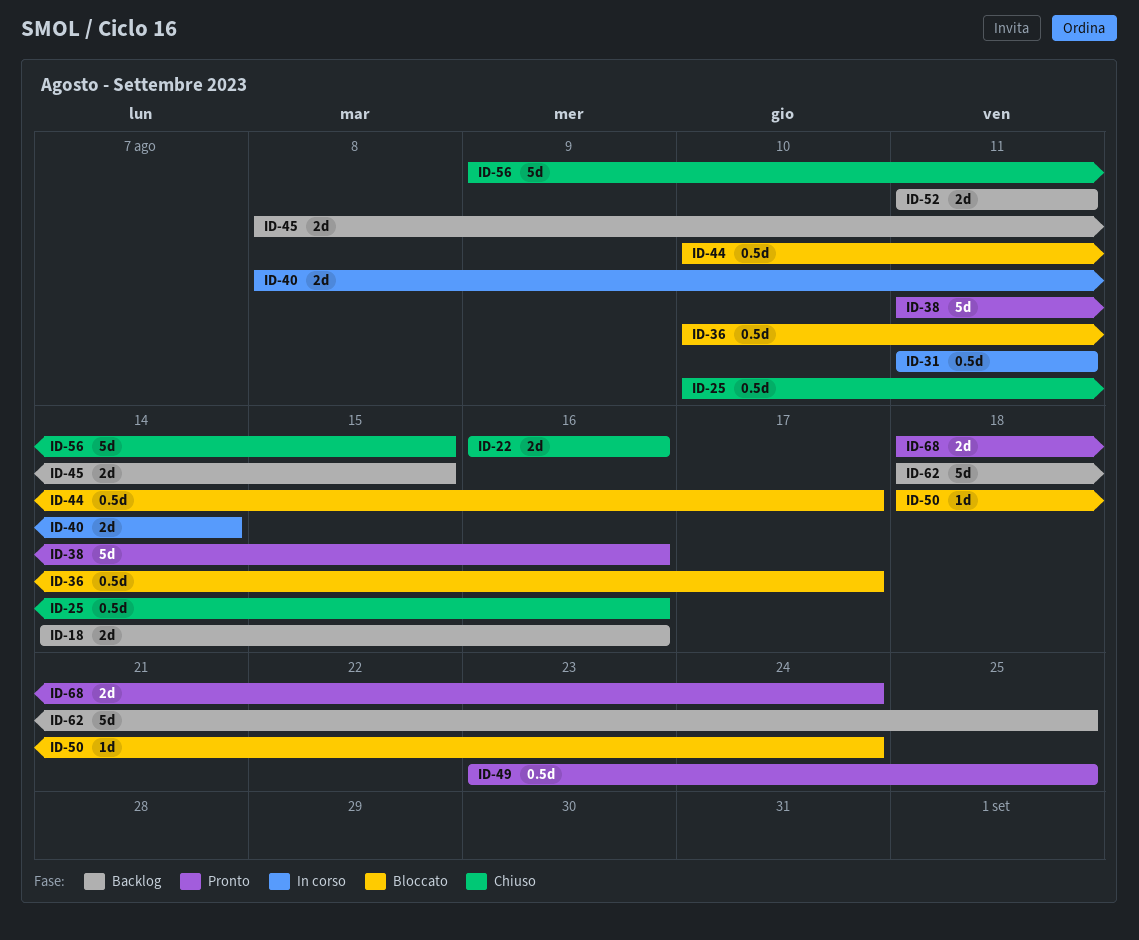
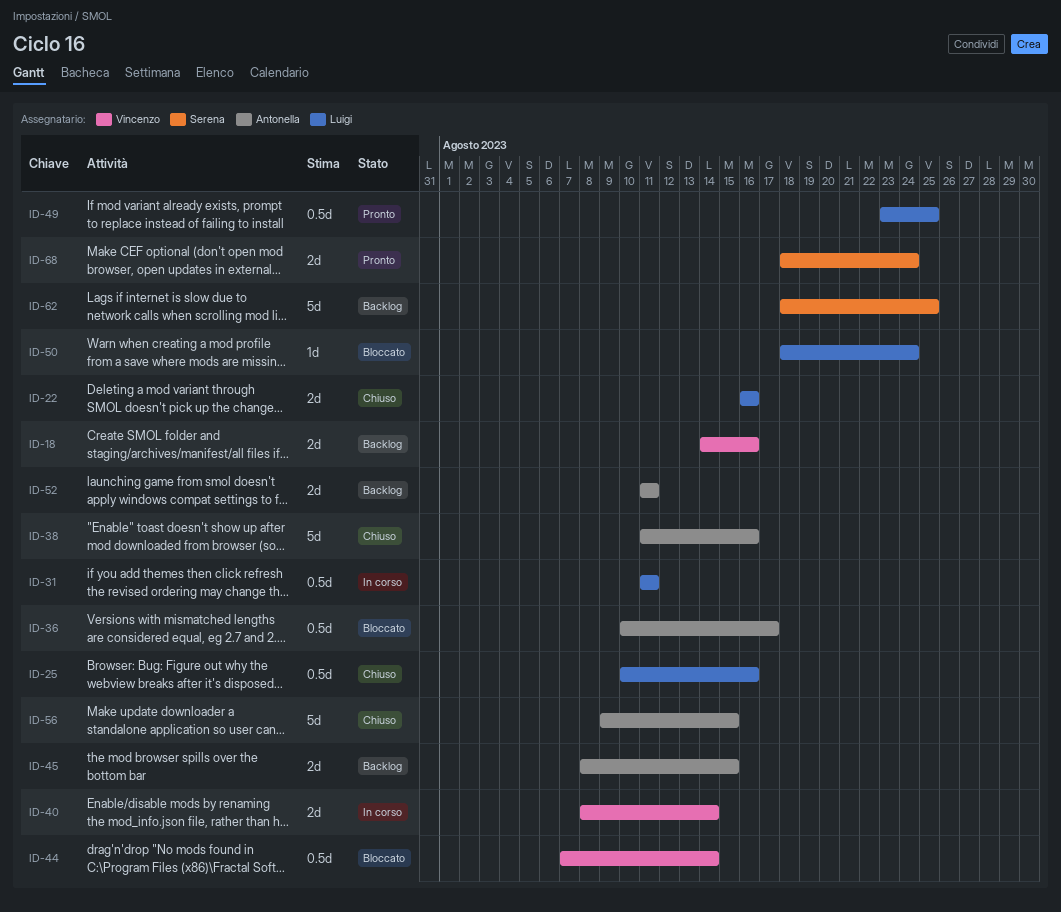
ID-38, status: Pronto -> Chiuso
ID-44, start: Aug 10 -> Aug 7
ID-44, due: Aug 17 -> Aug 14

